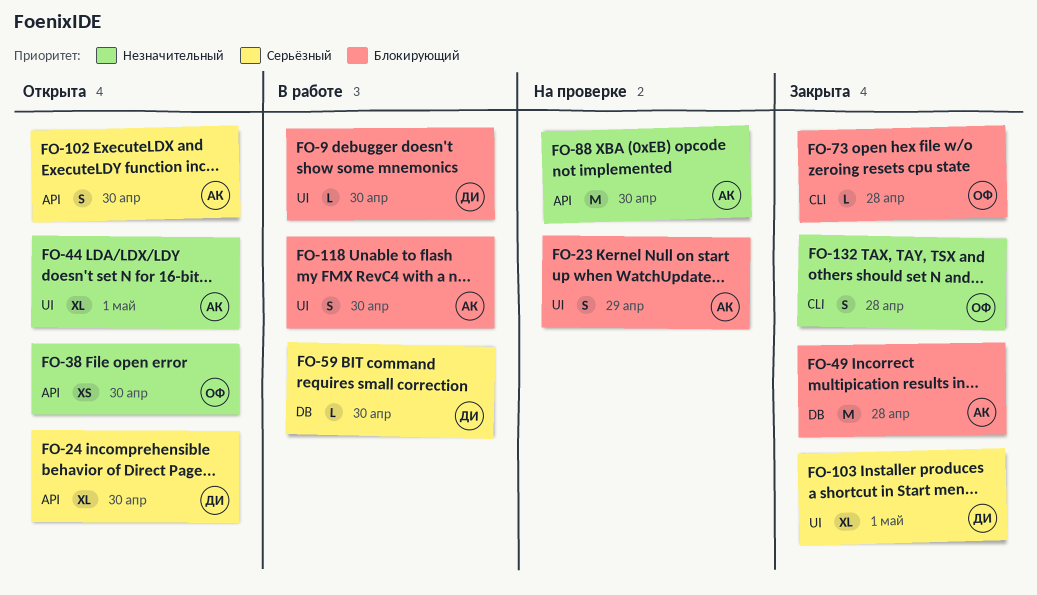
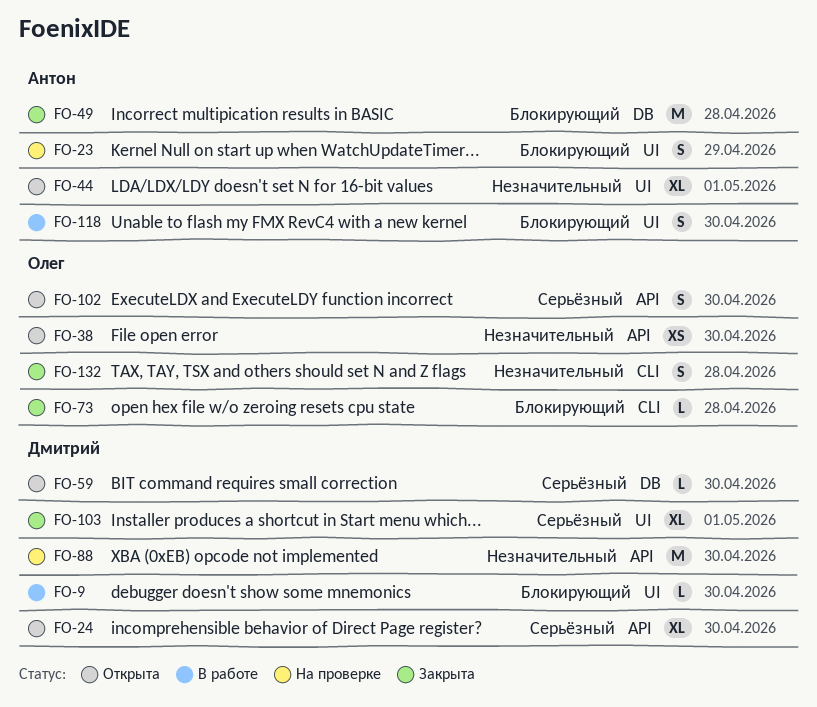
FO-59, status: В работе -> Открыта
FO-88, owner: Антон -> Дмитрий
FO-102, owner: Антон -> Олег

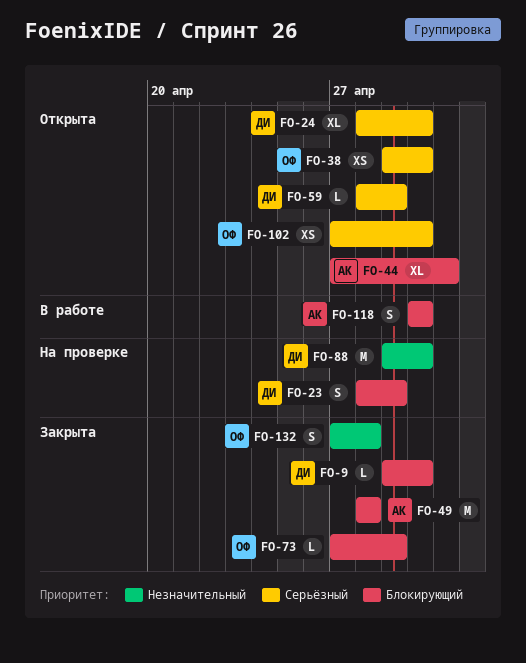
FO-9, status: В работе -> Закрыта
FO-23, owner: Антон -> Дмитрий
FO-38, priority: Незначительный -> Серьёзный
FO-44, priority: Незначительный -> Блокирующий
FO-59, due: Apr 30 -> Apr 29
FO-73, due: Apr 28 -> Apr 29
FO-102, estimate: S -> XS
FO-103: present -> none

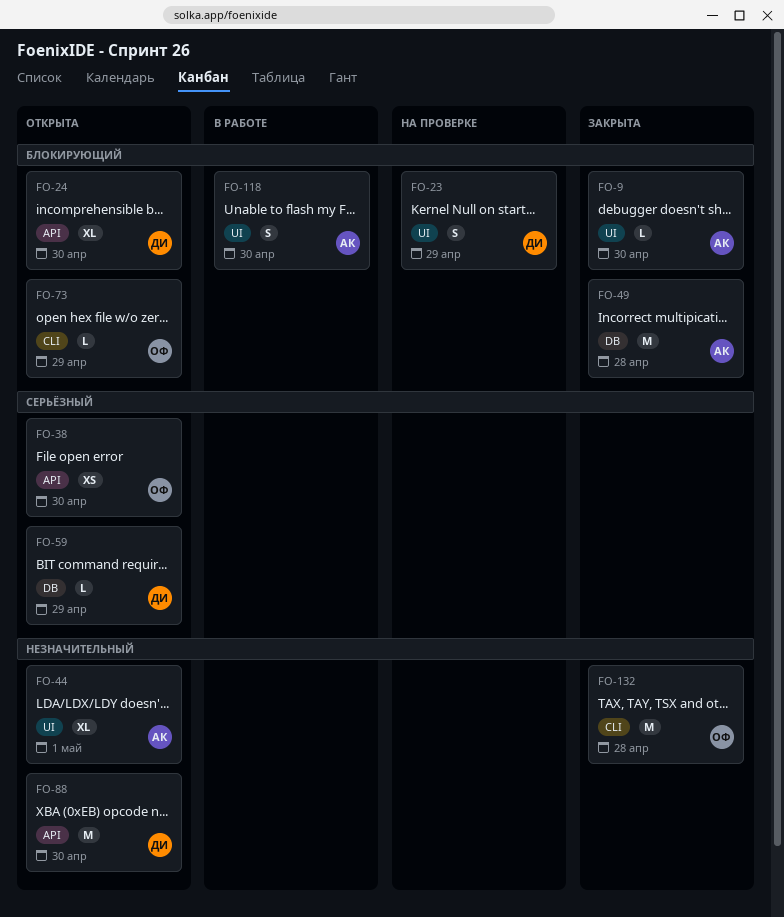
FO-9, owner: ДИ -> АК
FO-24, priority: Серьёзный -> Блокирующий
FO-44, priority: Блокирующий -> Незначительный
FO-73, status: Закрыта -> Открыта
FO-88, status: На проверке -> Открыта
FO-102: present -> none
FO-132, estimate: S -> M

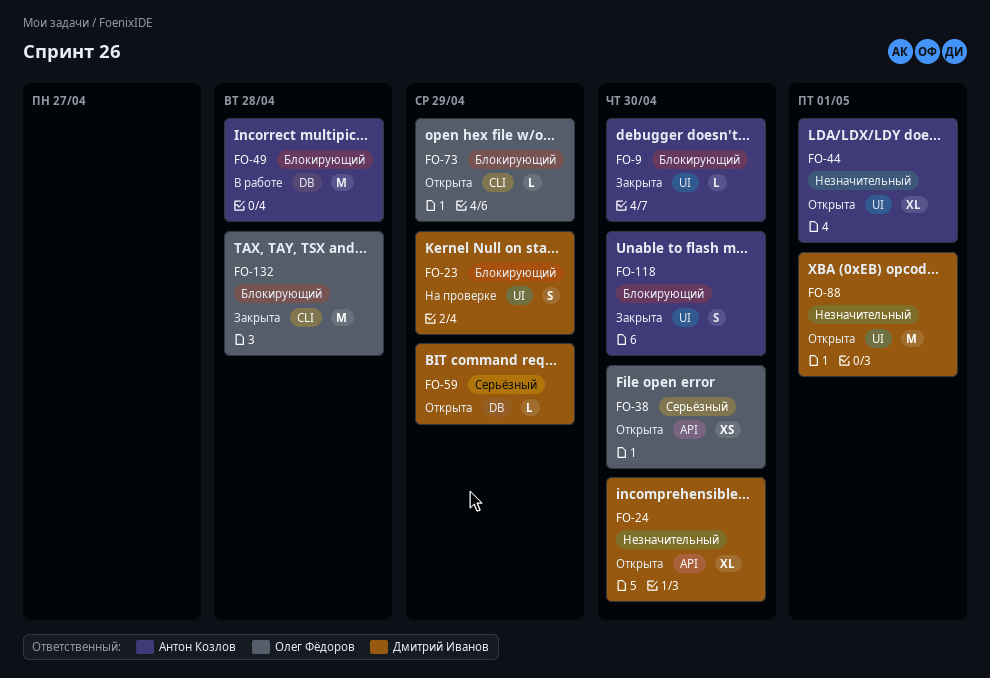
FO-24, priority: Блокирующий -> Незначительный
FO-49, status: Закрыта -> В работе
FO-88, label: API -> UI
FO-88, due: Apr 30 -> May 1
FO-118, status: В работе -> Закрыта
FO-132, priority: Незначительный -> Блокирующий

